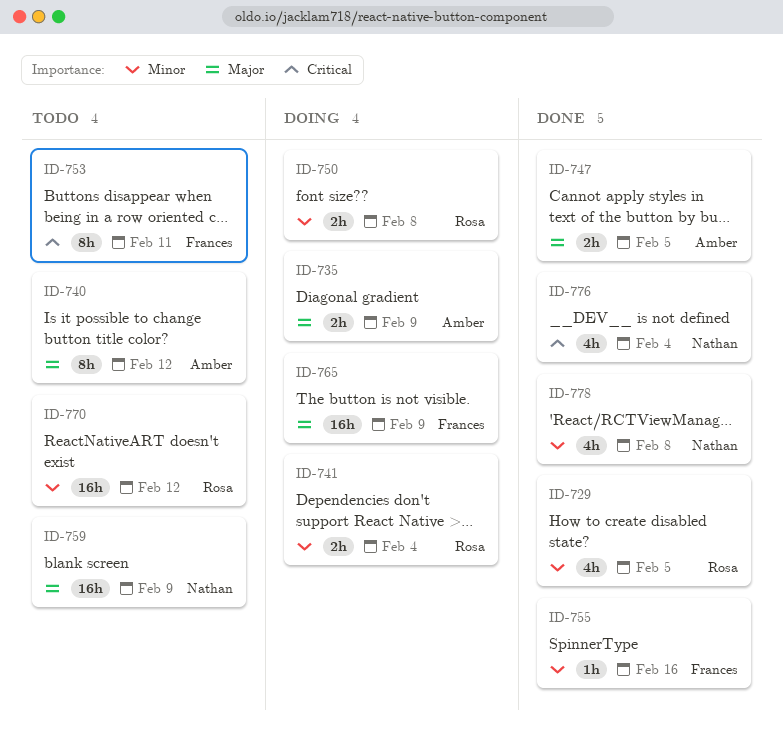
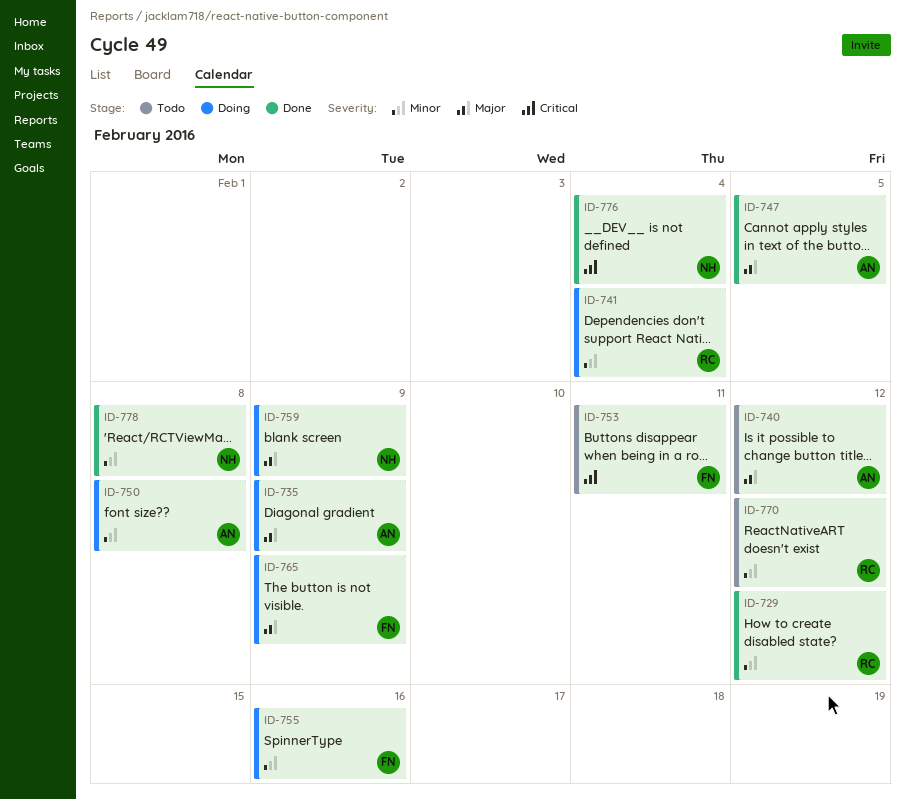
ID-729, due: Feb 5 -> Feb 12
ID-750, owner: Rosa -> Amber
ID-755, status: Done -> Doing
ID-759, status: Todo -> Doing

